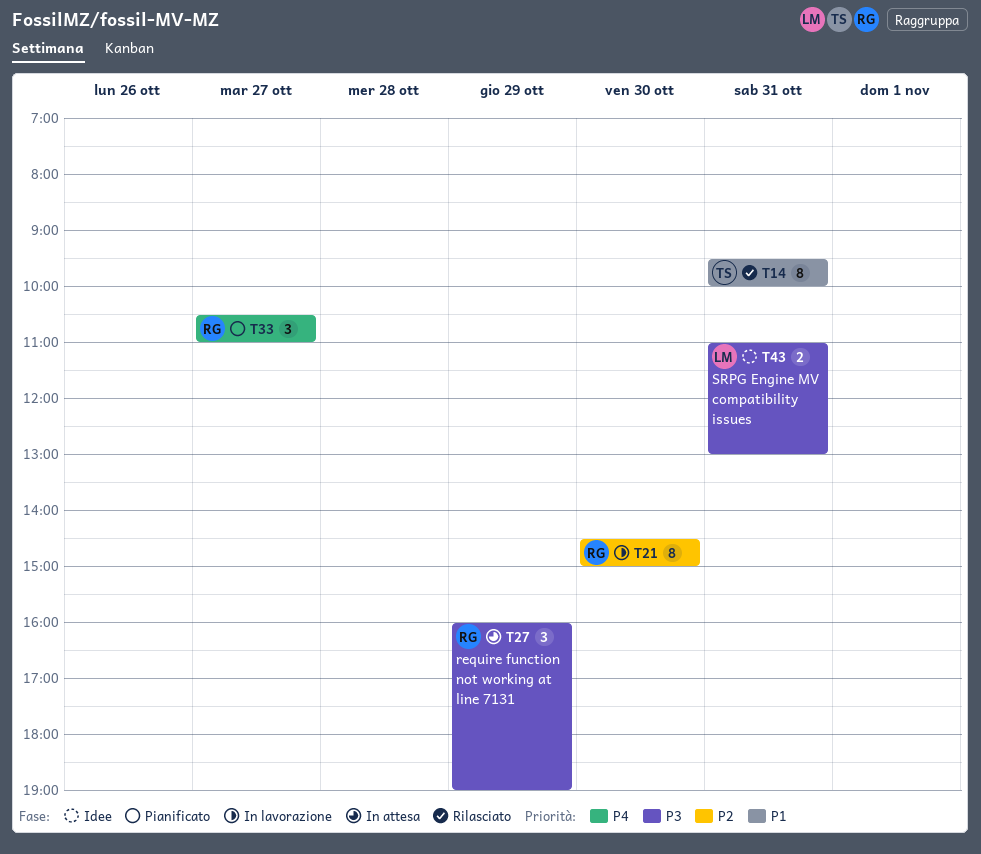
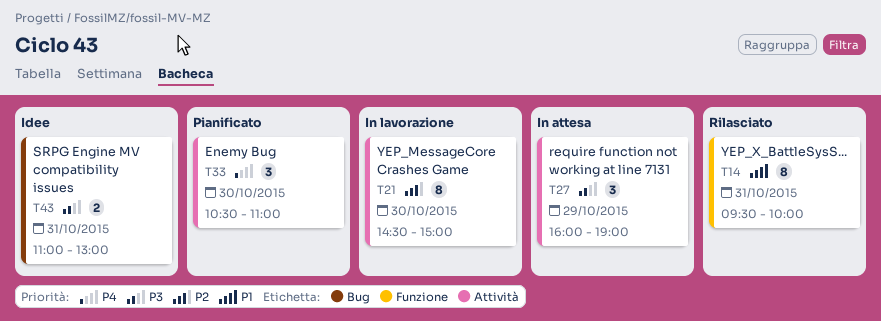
T33, day: Oct 27 -> Oct 30

